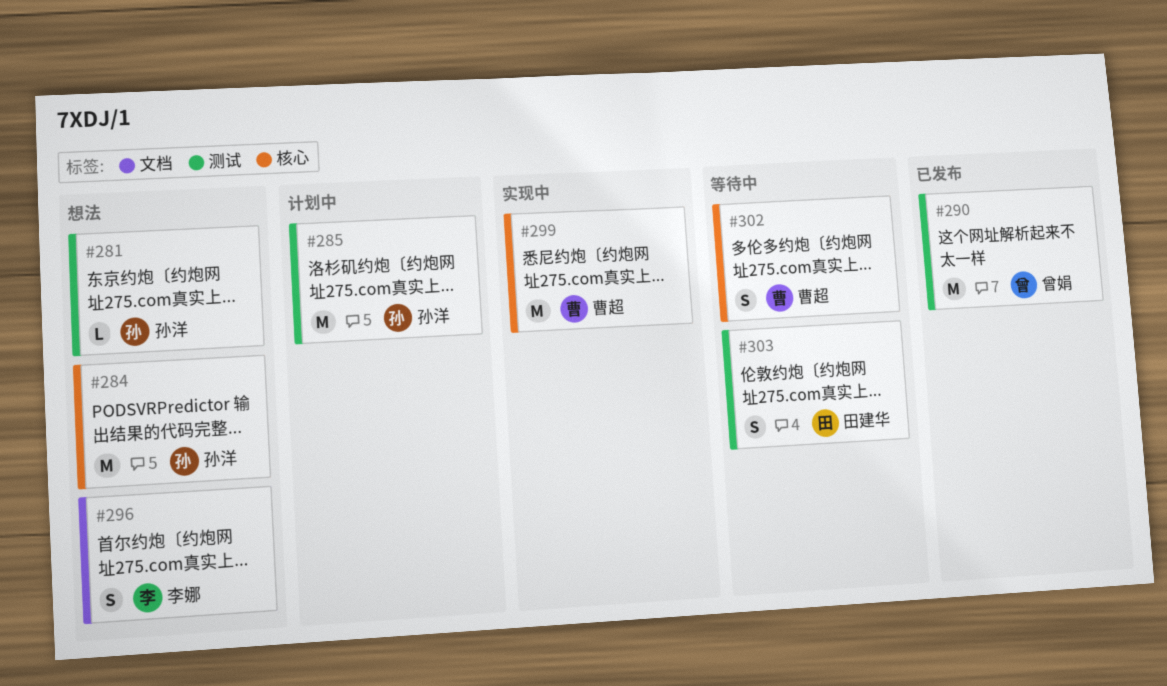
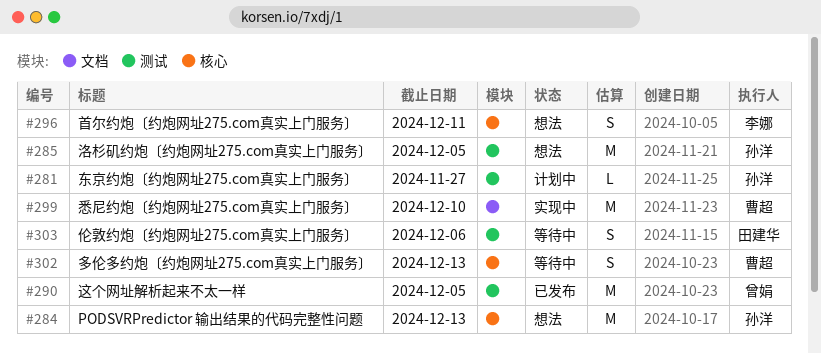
#281, status: 想法 -> 计划中
#285, status: 计划中 -> 想法
#296, label: 文档 -> 核心
#299, label: 核心 -> 文档

